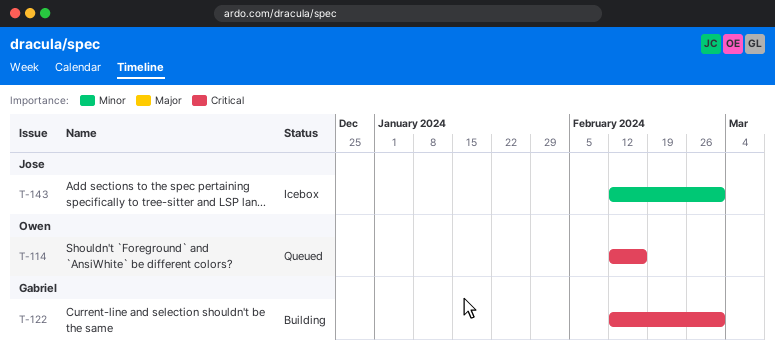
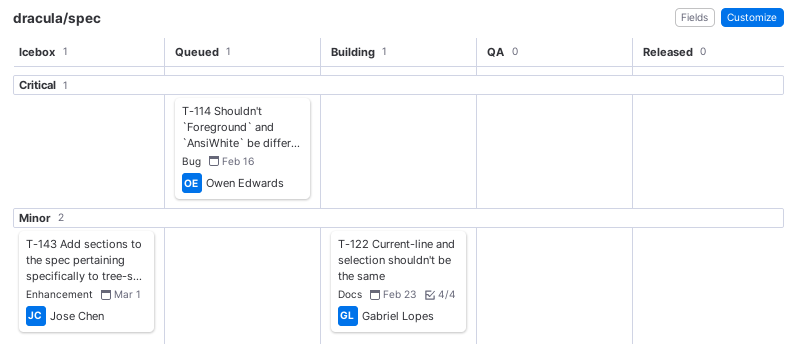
T-122, priority: Critical -> Minor
T-122, due: Mar 1 -> Feb 23

